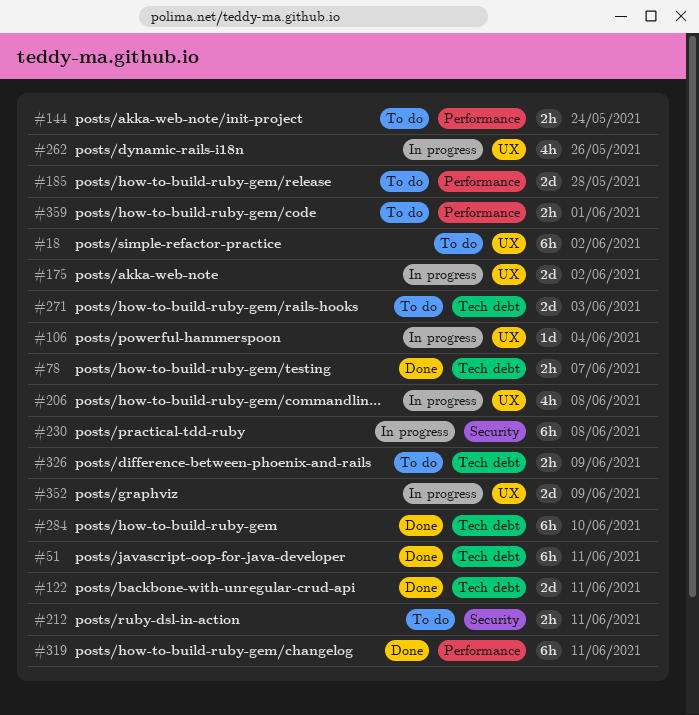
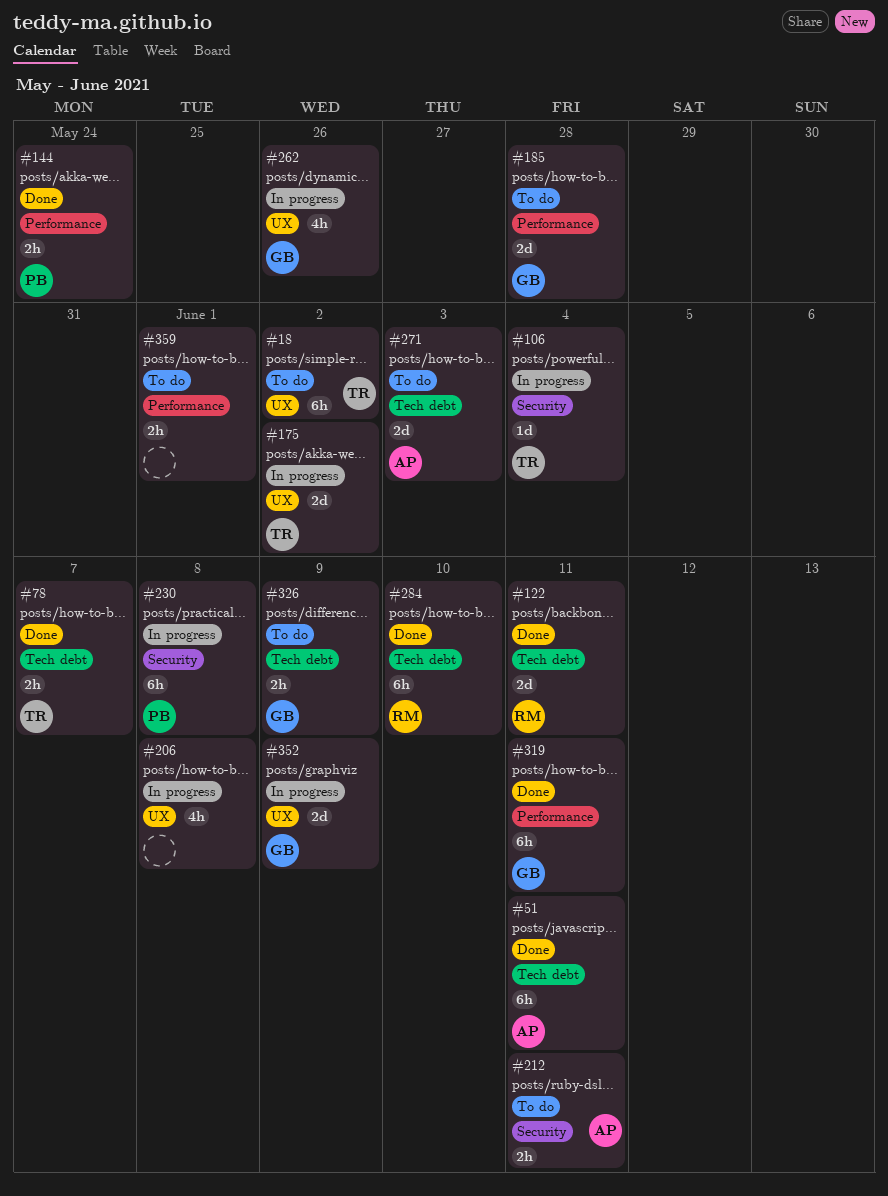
#106, label: UX -> Security
#144, status: To do -> Done

